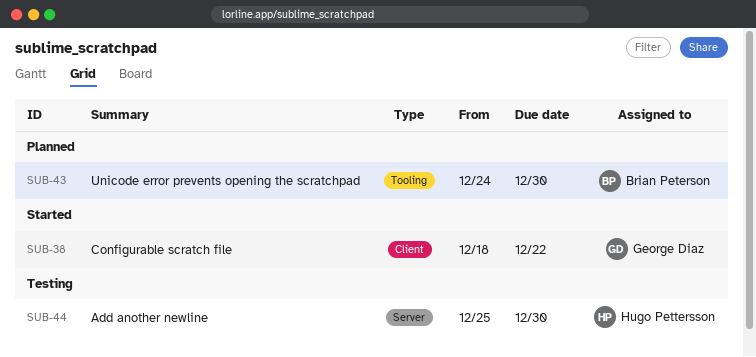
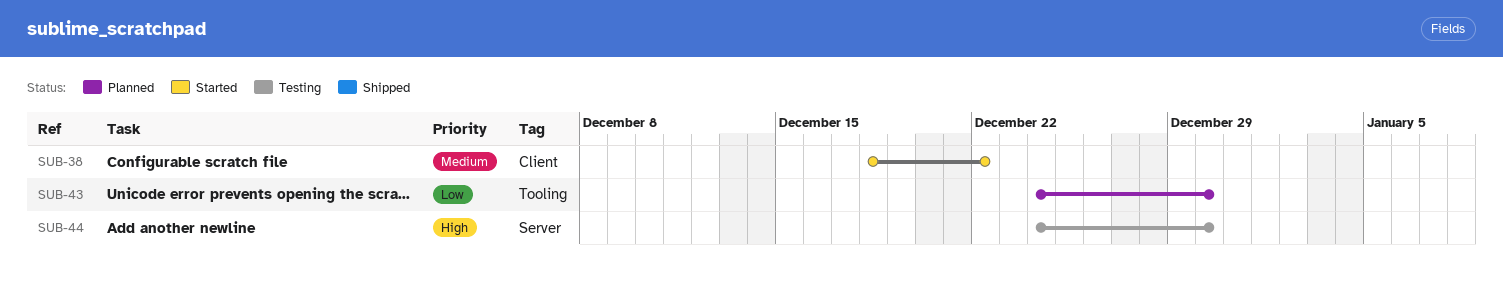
SUB-44, start: Dec 25 -> Dec 24

